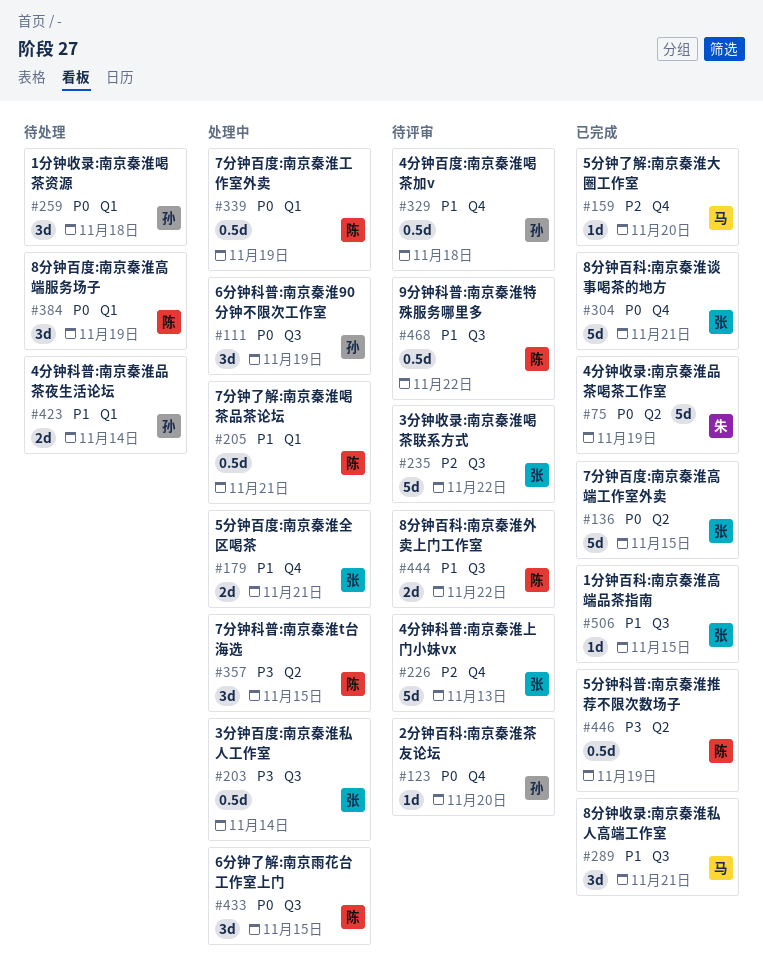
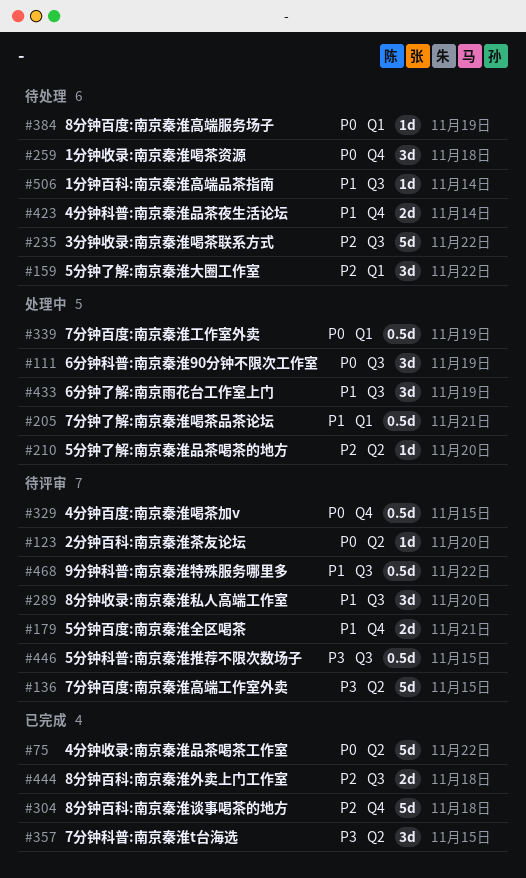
#75, due: Nov 19 -> Nov 22
#123, label: Q4 -> Q2
#136, status: 已完成 -> 待评审
#136, priority: P0 -> P3
#159, status: 已完成 -> 待处理
#159, label: Q4 -> Q1
#159, estimate: 1d -> 3d
#159, due: Nov 20 -> Nov 22
#179, status: 处理中 -> 待评审
#203: present -> none
#210: none -> present
#226: present -> none
#235, status: 待评审 -> 待处理
#259, label: Q1 -> Q4
#289, status: 已完成 -> 待评审
#289, due: Nov 21 -> Nov 20
#304, priority: P0 -> P2
#304, due: Nov 21 -> Nov 18
#329, priority: P1 -> P0
#329, due: Nov 18 -> Nov 15
#357, status: 处理中 -> 已完成
#384, estimate: 3d -> 1d
#423, label: Q1 -> Q4
#433, priority: P0 -> P1
#433, due: Nov 15 -> Nov 19
#444, status: 待评审 -> 已完成
#444, priority: P1 -> P2
#444, due: Nov 22 -> Nov 18
#446, status: 已完成 -> 待评审
#446, label: Q2 -> Q3
#446, due: Nov 19 -> Nov 15
#506, status: 已完成 -> 待处理
#506, due: Nov 15 -> Nov 14

